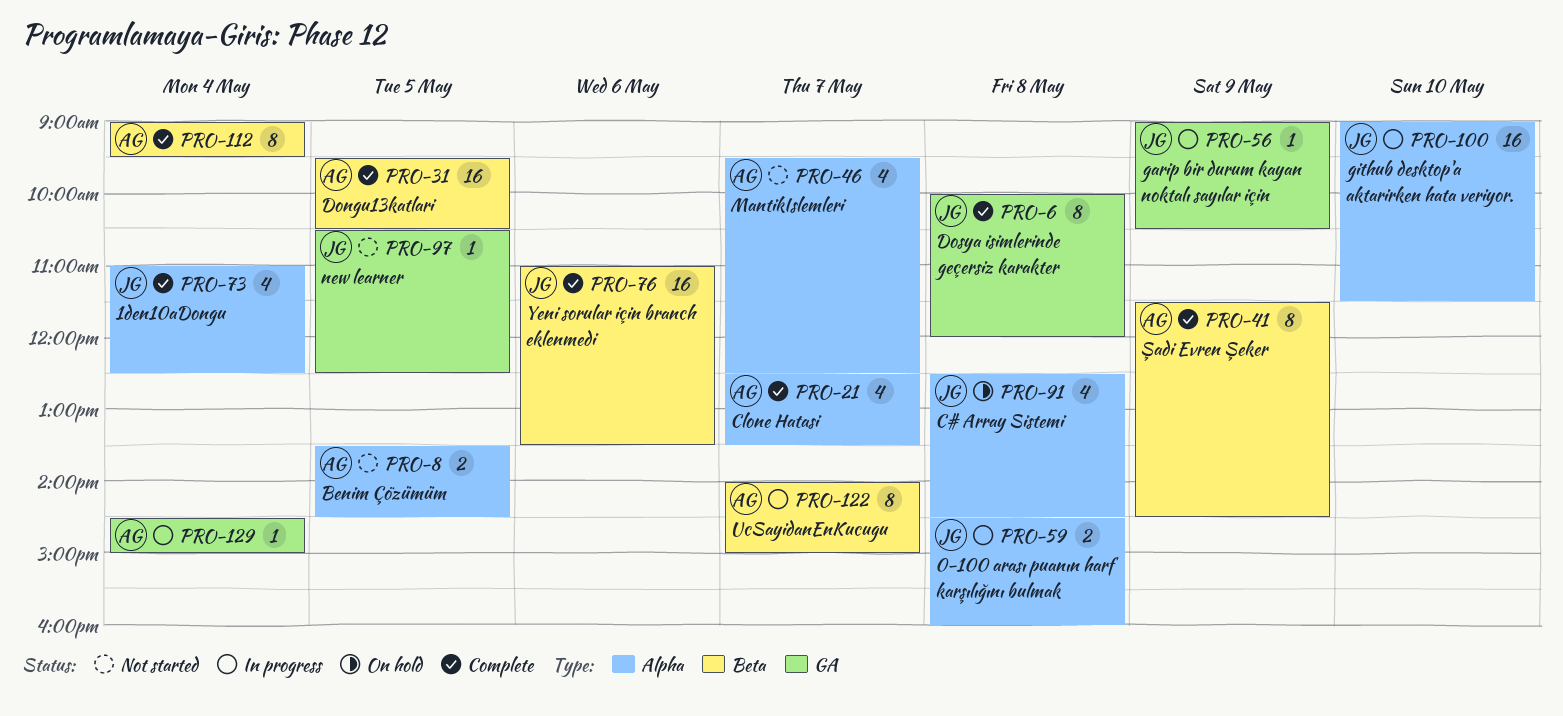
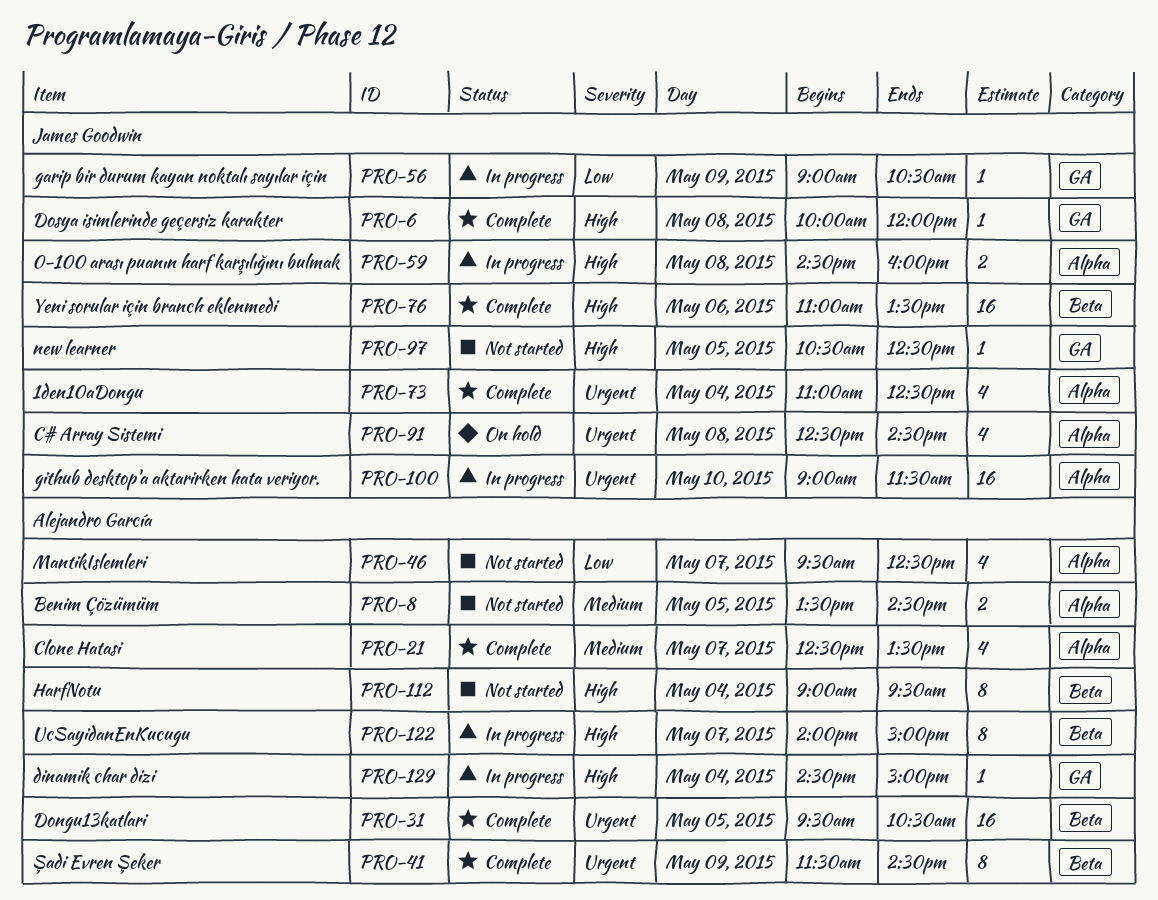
PRO-6, estimate: 8 -> 1
PRO-112, status: Complete -> Not started

